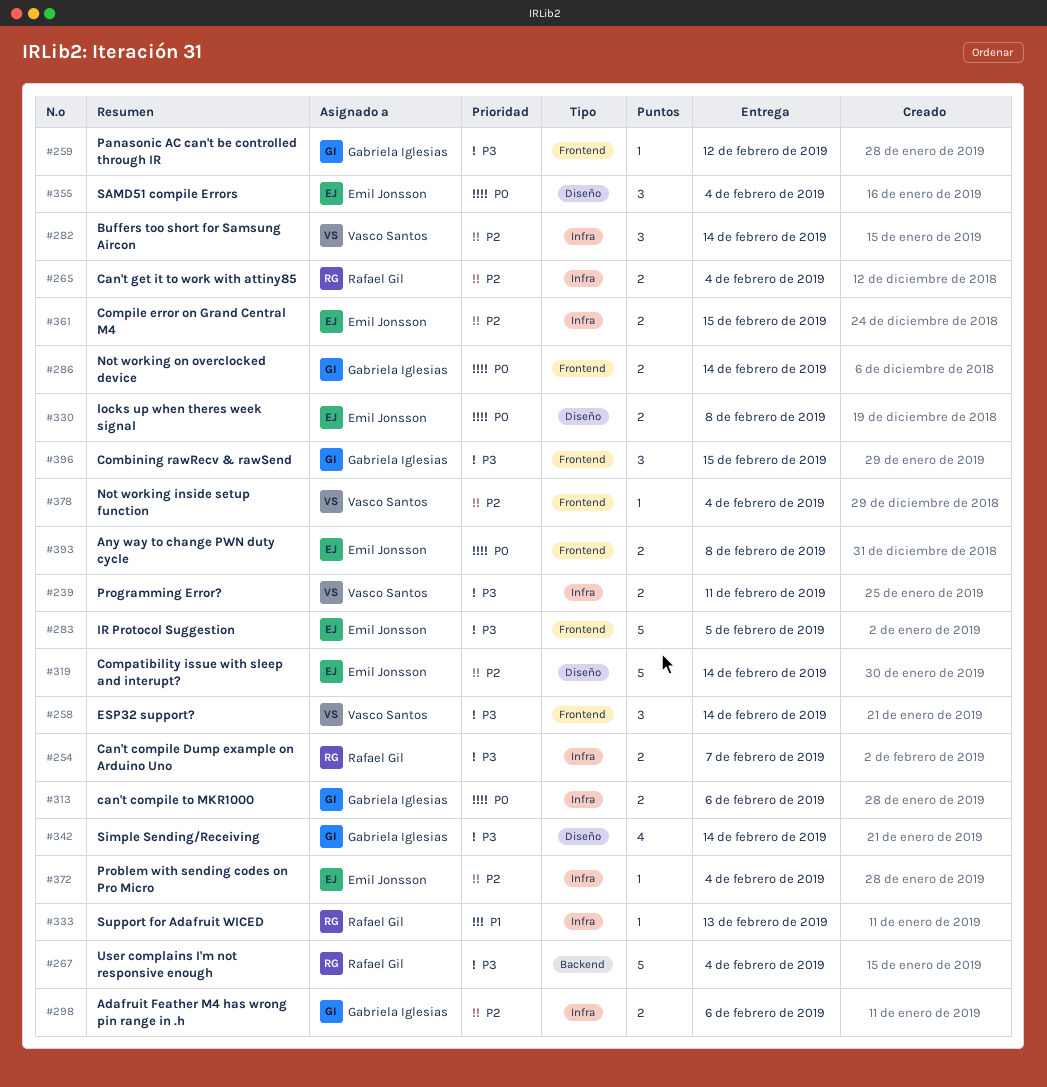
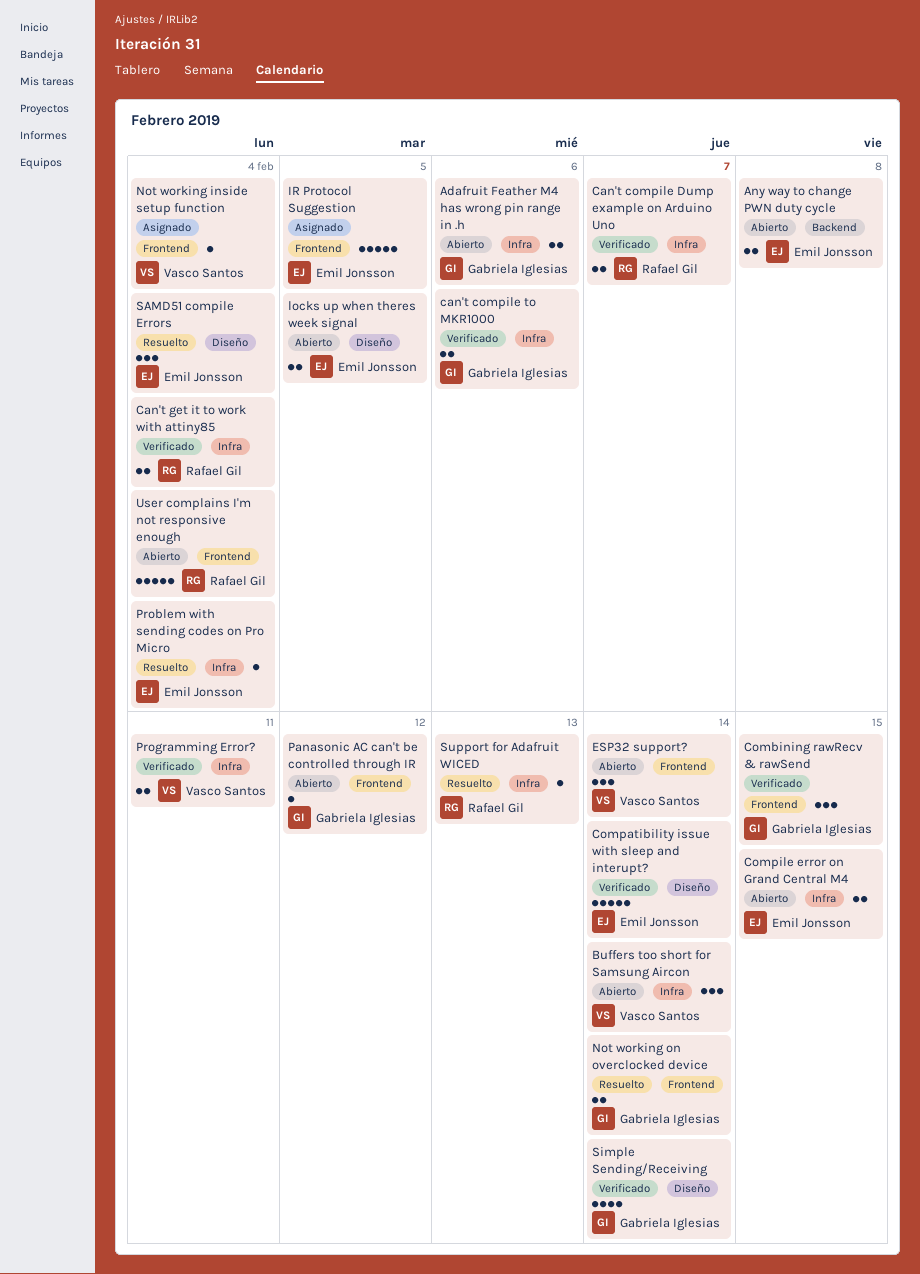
Any way to change PWN duty cycle, label: Frontend -> Backend
locks up when theres week signal, due: Feb 8 -> Feb 5
User complains I'm not responsive enough, label: Backend -> Frontend

